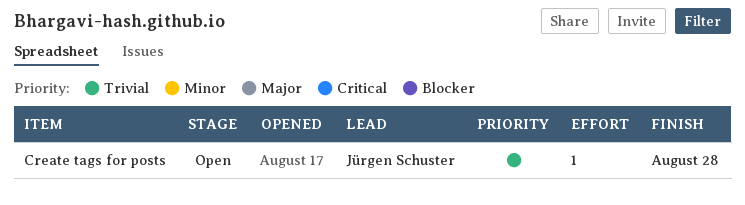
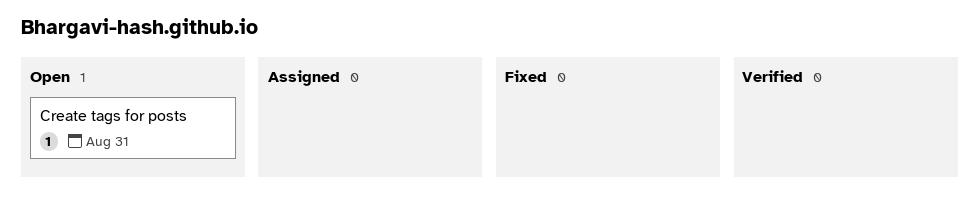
Create tags for posts, due: Aug 28 -> Aug 31

